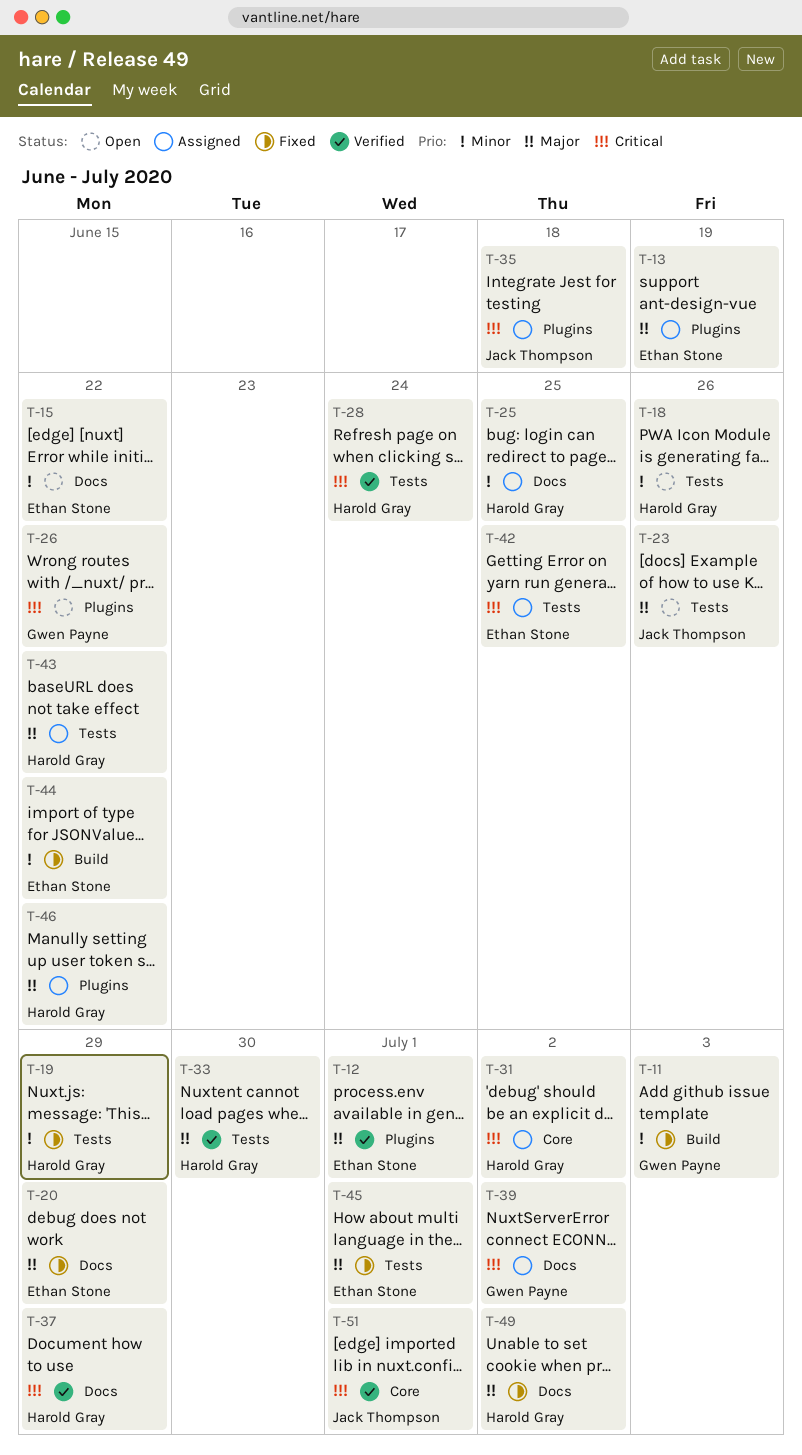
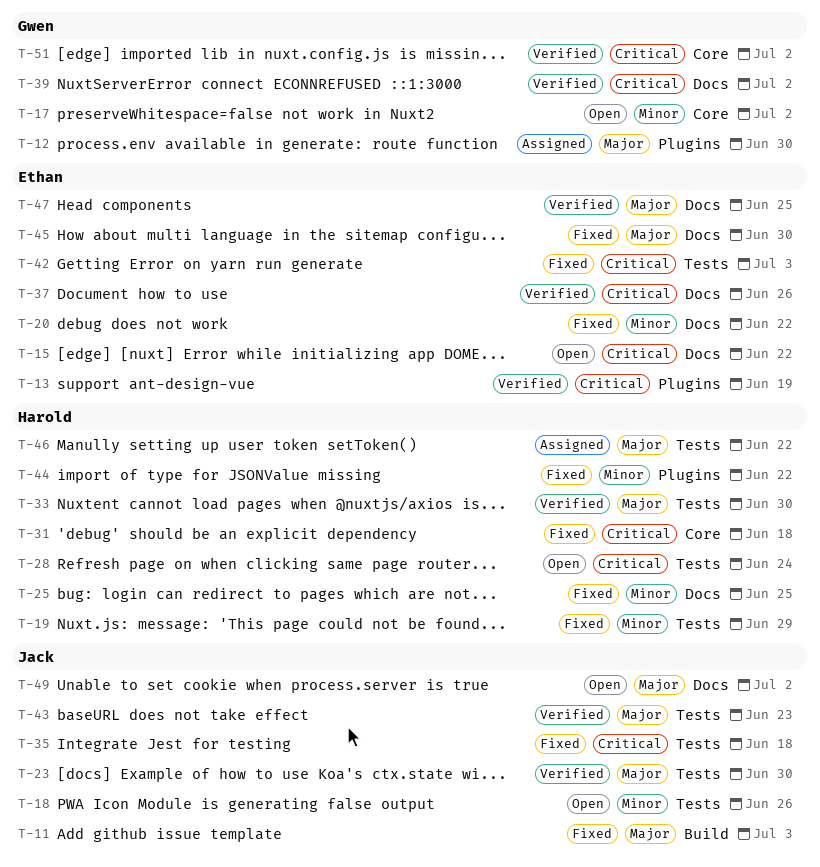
T-11, owner: Gwen Payne -> Jack Thompson
T-11, priority: Minor -> Major
T-12, status: Verified -> Assigned
T-12, owner: Ethan Stone -> Gwen Payne
T-12, due: Jul 1 -> Jun 30
T-13, status: Assigned -> Verified
T-13, priority: Major -> Critical
T-15, priority: Minor -> Critical
T-17: none -> present
T-18, owner: Harold Gray -> Jack Thompson
T-20, priority: Major -> Minor
T-20, due: Jun 29 -> Jun 22
T-23, status: Open -> Verified
T-23, due: Jun 26 -> Jun 30
T-25, status: Assigned -> Fixed
T-26: present -> none
T-28, status: Verified -> Open
T-31, status: Assigned -> Fixed
T-31, due: Jul 2 -> Jun 18
T-35, status: Assigned -> Fixed
T-35, label: Plugins -> Tests
T-37, owner: Harold Gray -> Ethan Stone
T-37, due: Jun 29 -> Jun 26
T-39, status: Assigned -> Verified
T-42, status: Assigned -> Fixed
T-42, due: Jun 25 -> Jul 3
T-43, status: Assigned -> Verified
T-43, owner: Harold Gray -> Jack Thompson
T-43, due: Jun 22 -> Jun 23
T-44, owner: Ethan Stone -> Harold Gray
T-44, label: Build -> Plugins
T-45, label: Tests -> Docs
T-45, due: Jul 1 -> Jun 30
T-46, label: Plugins -> Tests
T-47: none -> present
T-49, status: Fixed -> Open
T-49, owner: Harold Gray -> Jack Thompson
T-51, owner: Jack Thompson -> Gwen Payne
T-51, due: Jul 1 -> Jul 2

